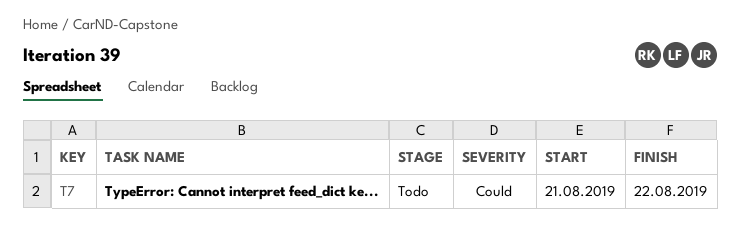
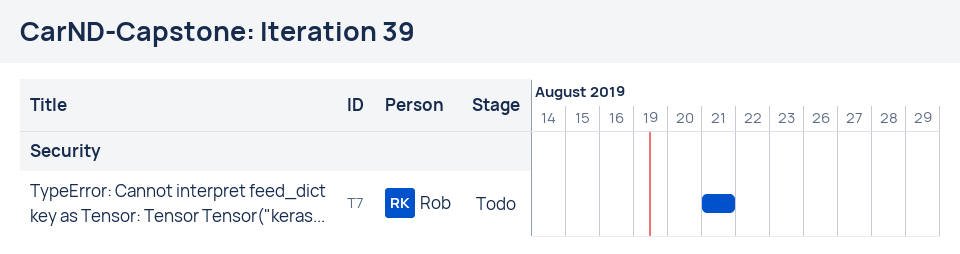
T7, due: Aug 22 -> Aug 21

